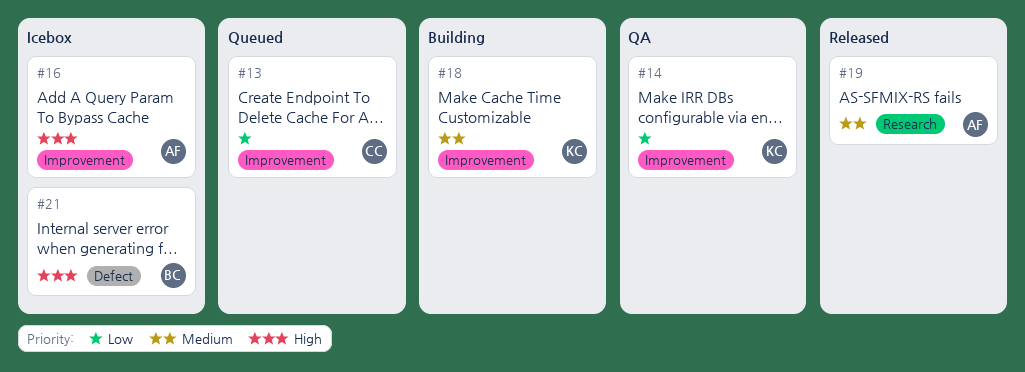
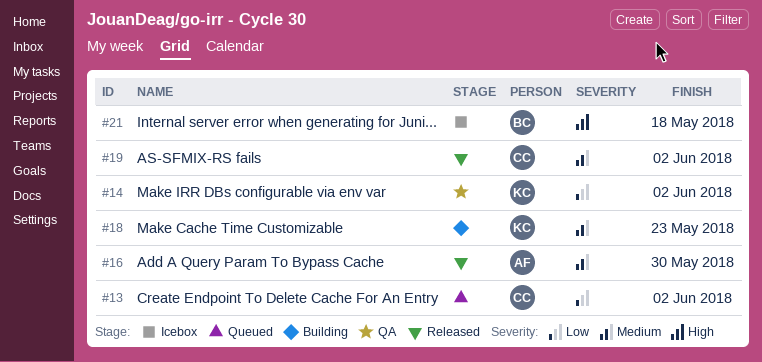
#16, status: Icebox -> Released
#16, priority: High -> Medium
#19, owner: AF -> CC

